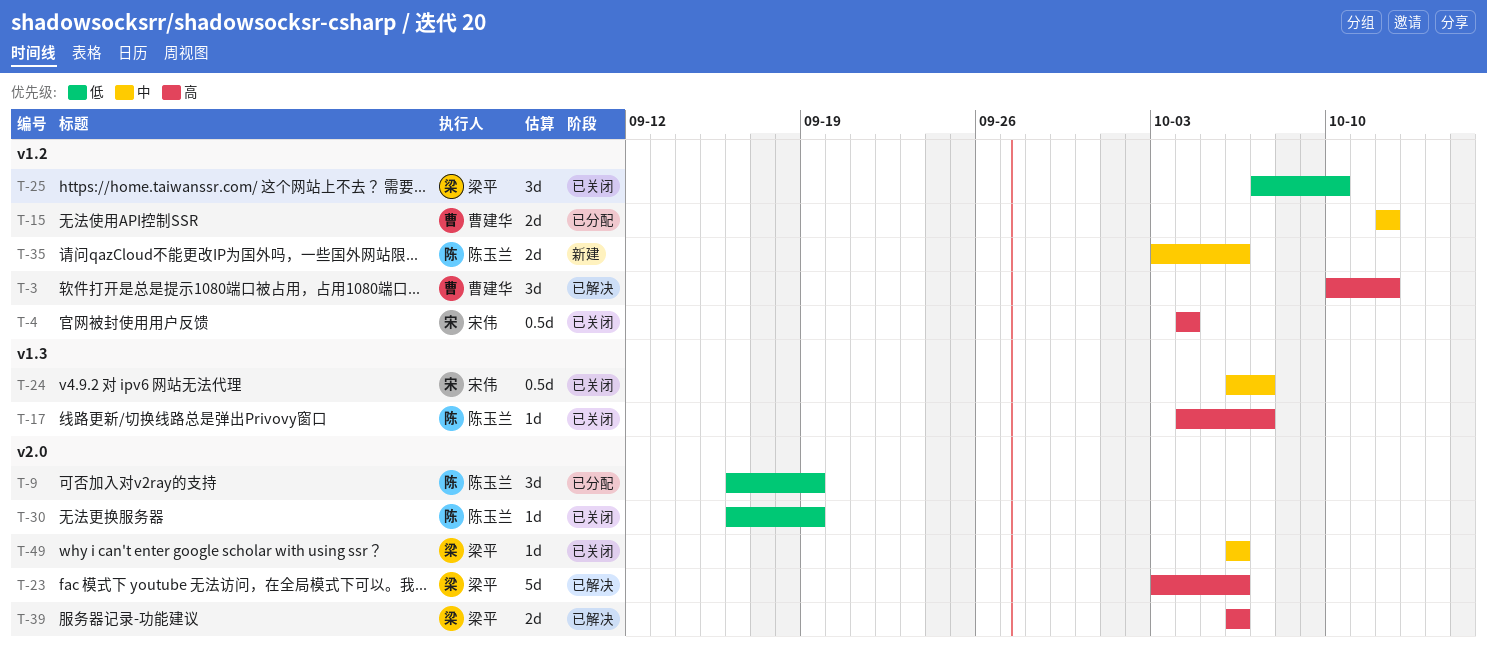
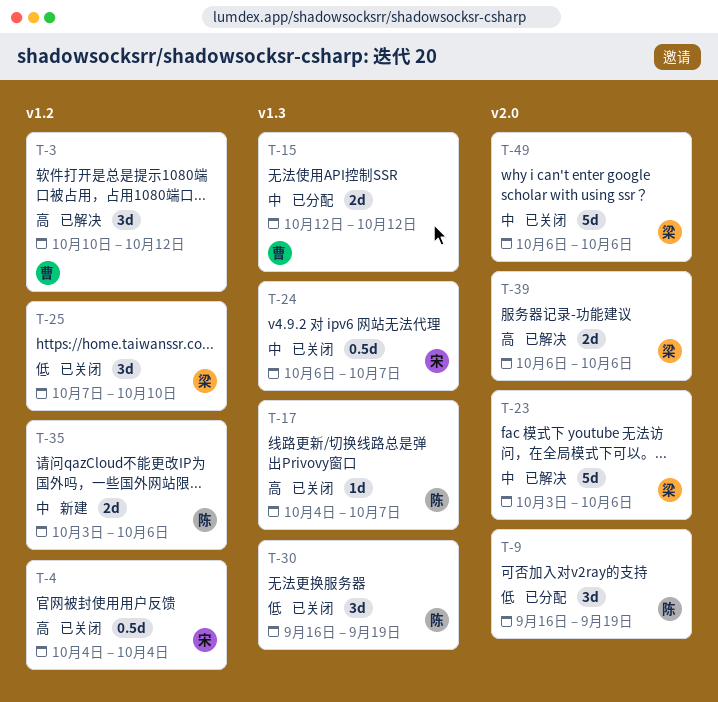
T-15, label: v1.2 -> v1.3
T-23, priority: 高 -> 中
T-30, label: v2.0 -> v1.3
T-30, estimate: 1d -> 3d
T-49, estimate: 1d -> 5d

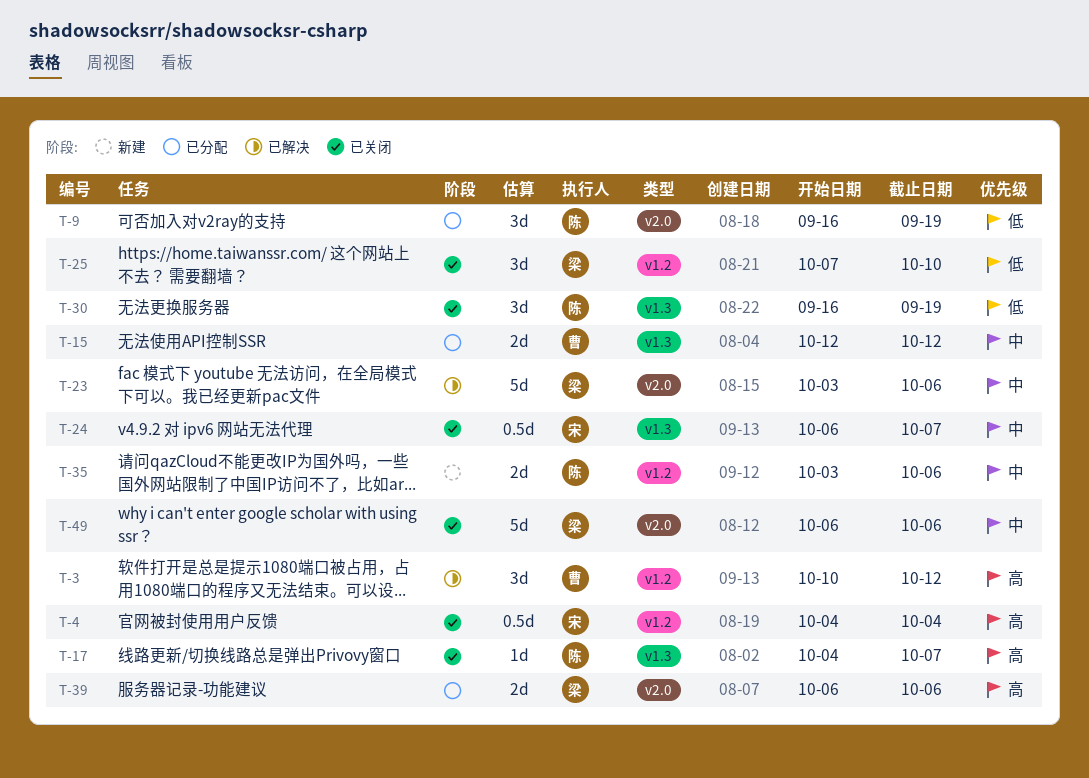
T-39, status: 已解决 -> 已分配

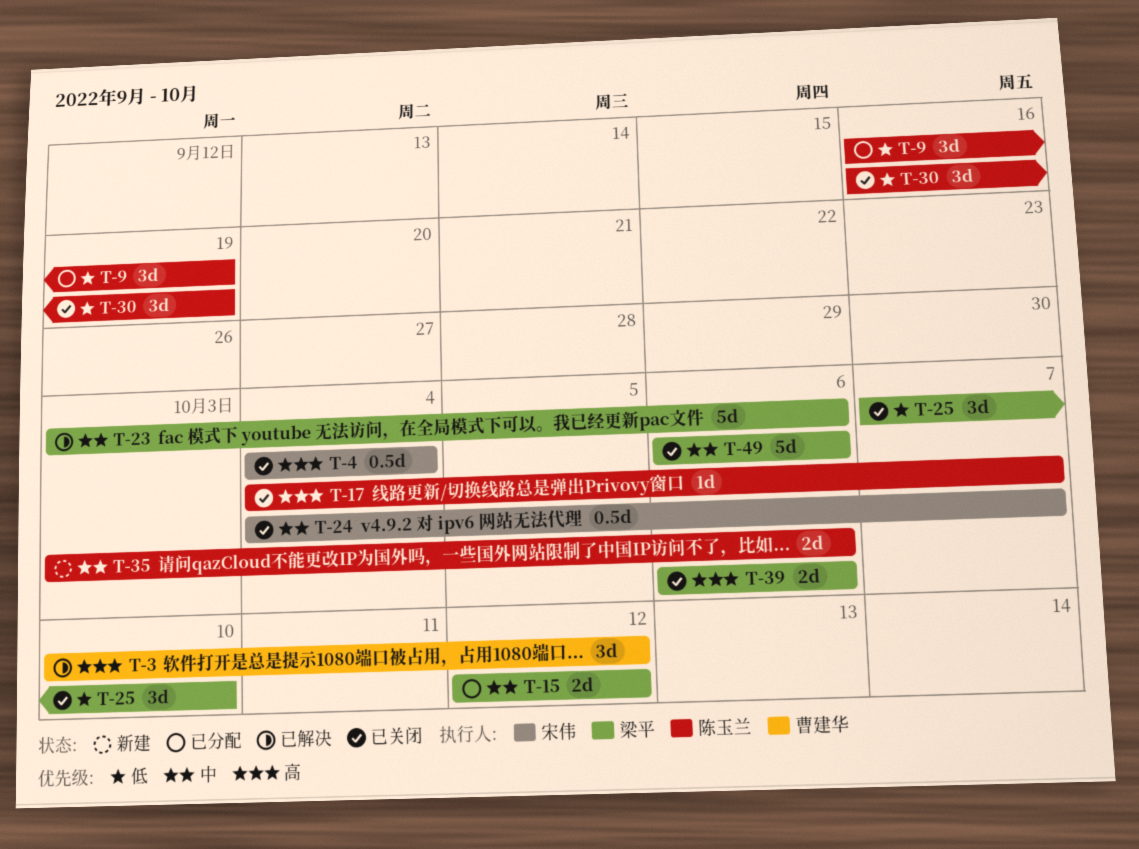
T-15, owner: 曹建华 -> 梁平
T-24, start: Oct 6 -> Oct 4
T-39, status: 已分配 -> 已关闭

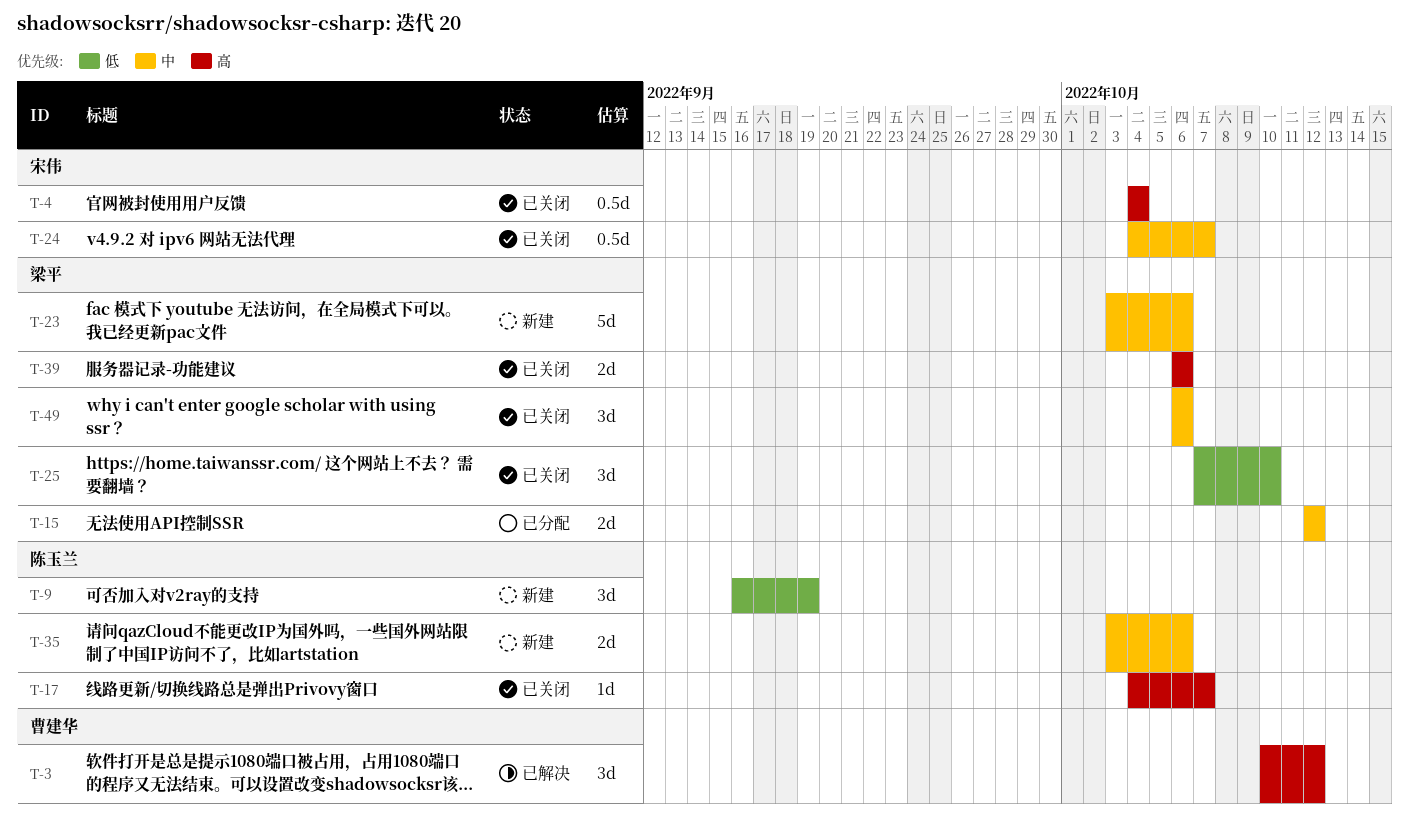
T-9, status: 已分配 -> 新建
T-23, status: 已解决 -> 新建
T-30: present -> none
T-49, estimate: 5d -> 3d

